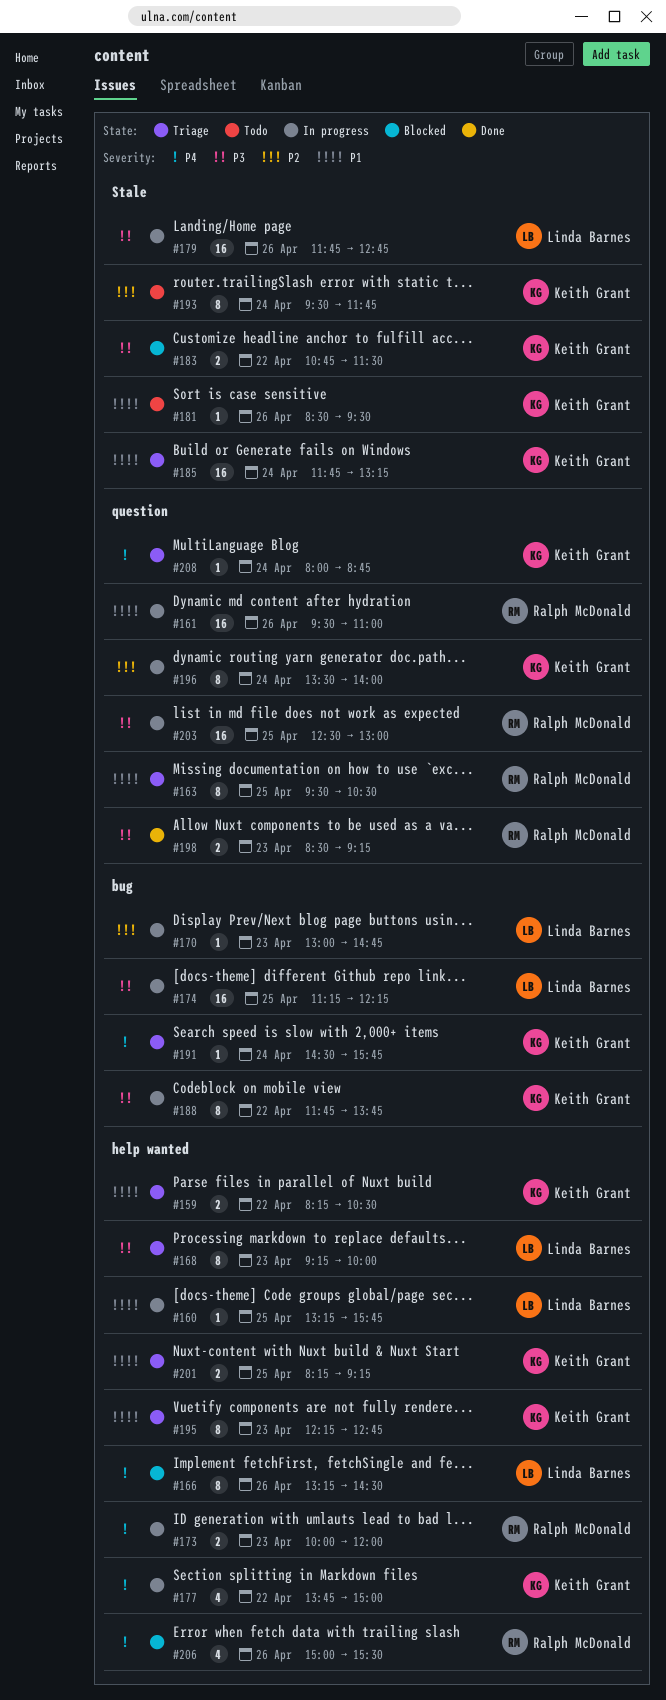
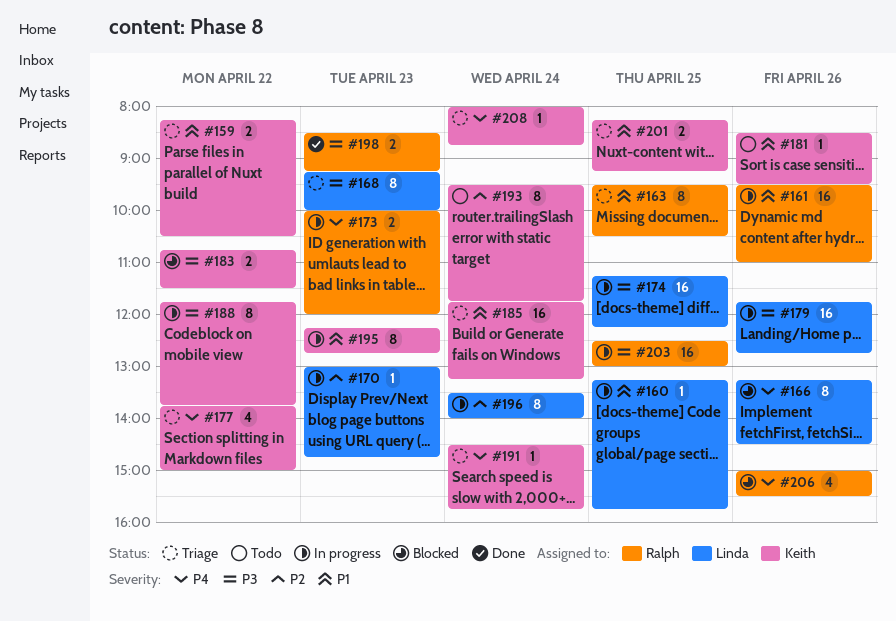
#177, status: In progress -> Triage
#195, status: Triage -> In progress
#196, owner: Keith Grant -> Linda Barnes

